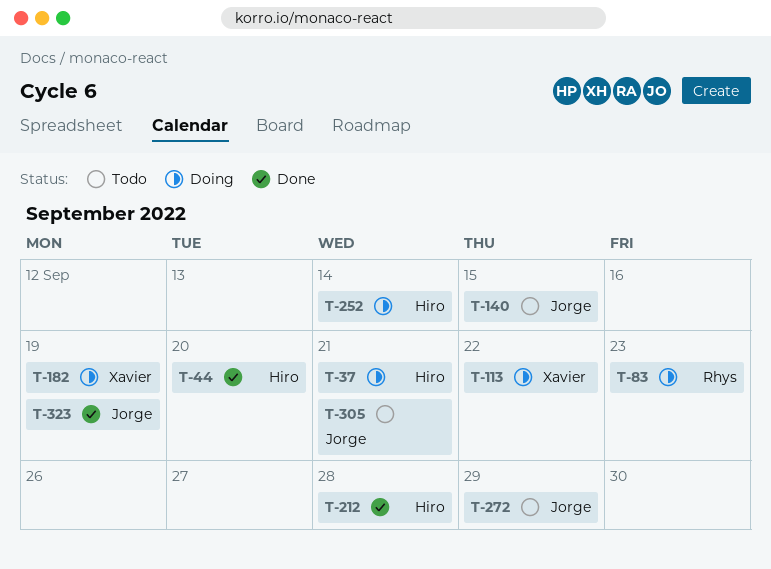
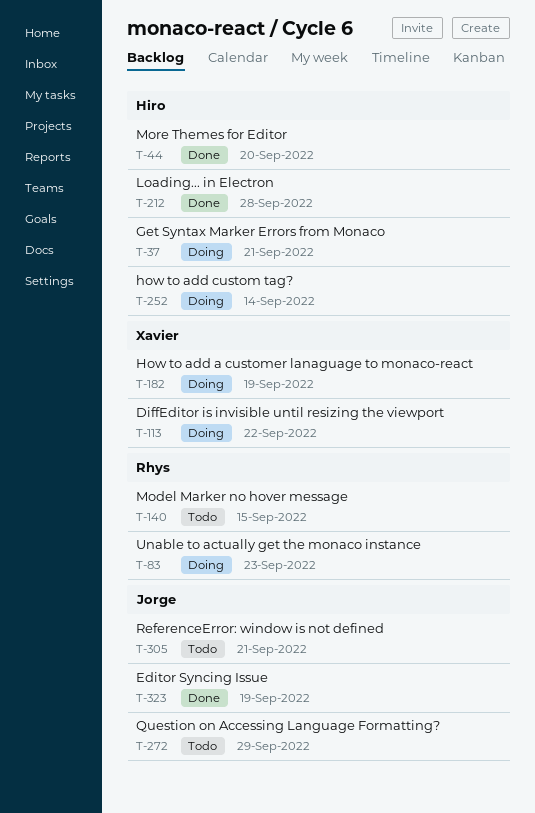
T-140, owner: Jorge -> Rhys

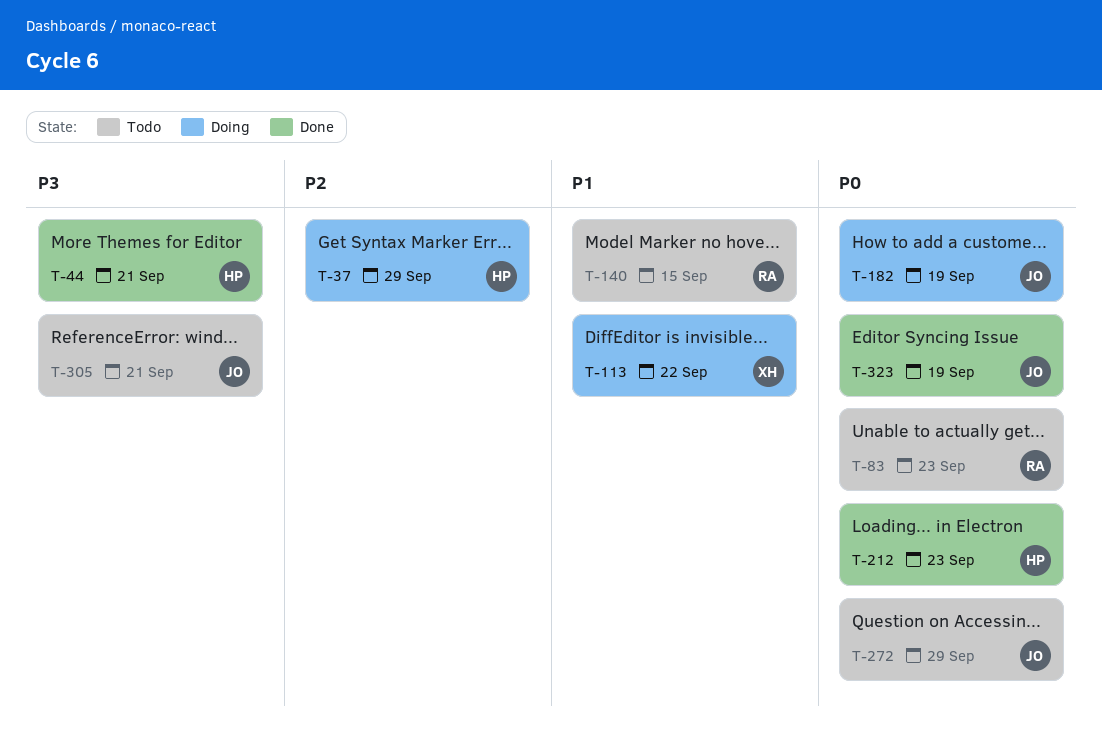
T-37, due: Sep 21 -> Sep 29
T-44, due: Sep 20 -> Sep 21
T-83, status: Doing -> Todo
T-182, owner: Xavier -> Jorge
T-212, due: Sep 28 -> Sep 23
T-252: present -> none

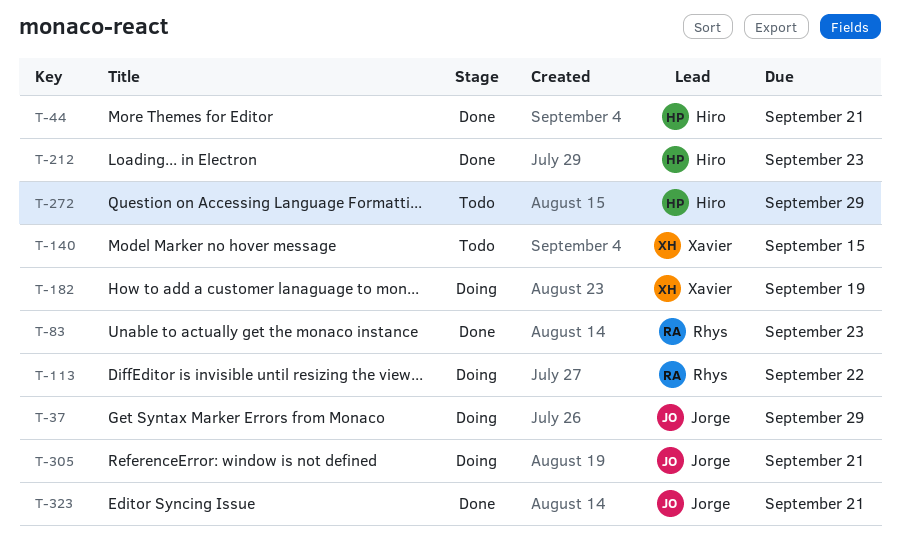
T-37, owner: Hiro -> Jorge
T-83, status: Todo -> Done
T-113, owner: Xavier -> Rhys
T-140, owner: Rhys -> Xavier
T-182, owner: Jorge -> Xavier
T-272, owner: Jorge -> Hiro
T-305, status: Todo -> Doing
T-323, due: Sep 19 -> Sep 21

